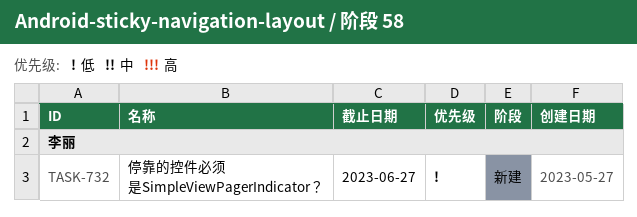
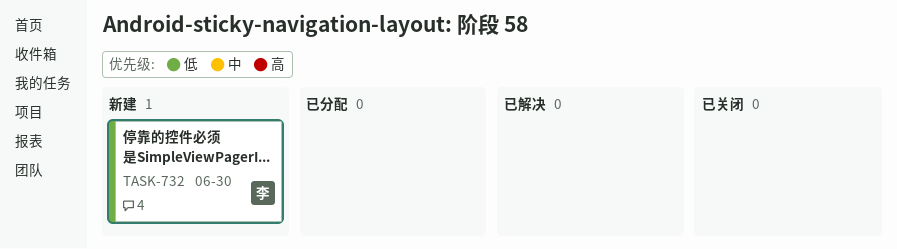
TASK-732, due: Jun 27 -> Jun 30

